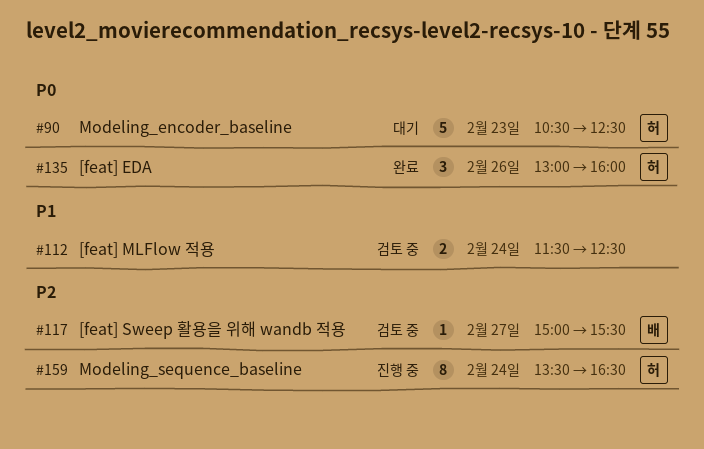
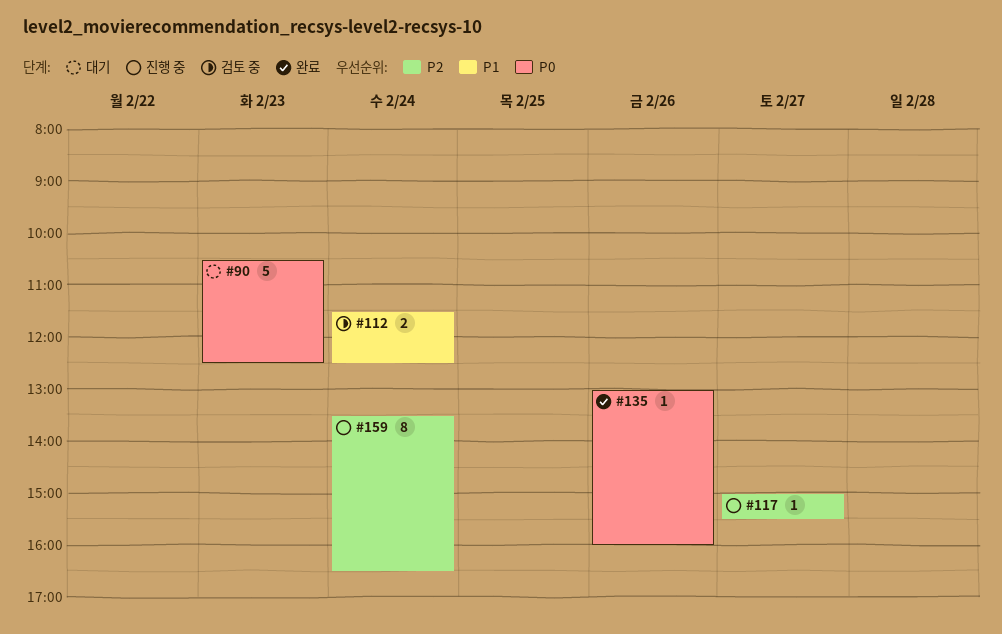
#117, status: 검토 중 -> 진행 중
#135, estimate: 3 -> 1

